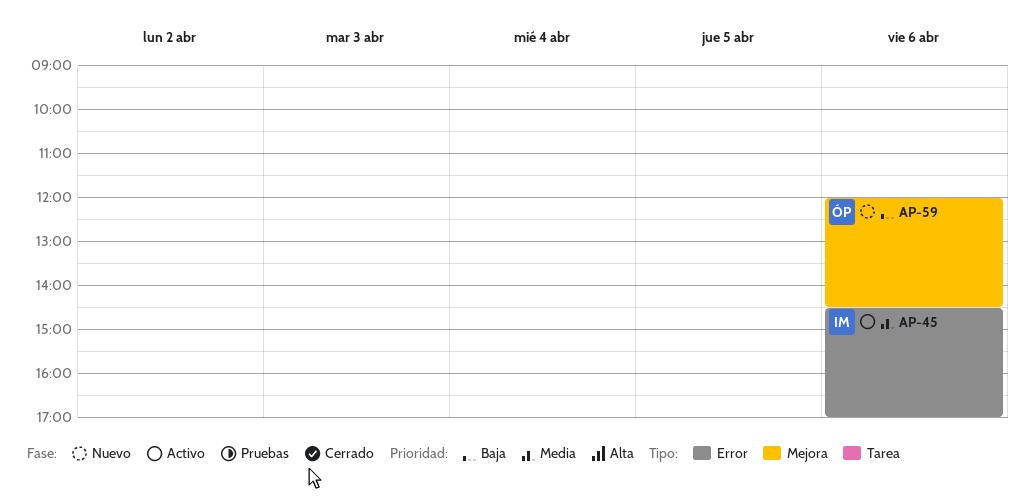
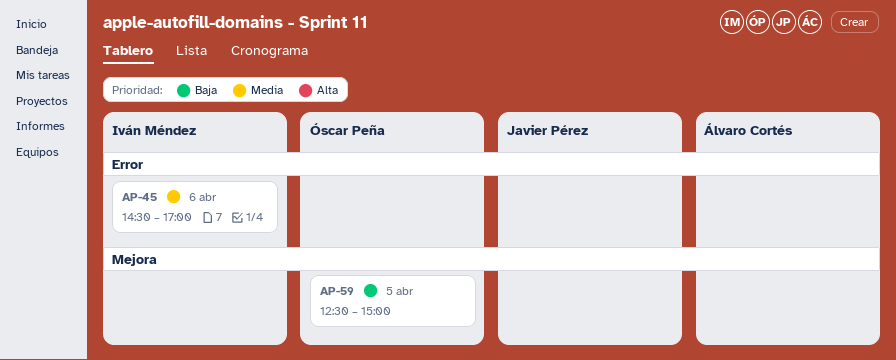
AP-59, day: Apr 6 -> Apr 5
AP-59, begins: 12:00 -> 12:30
AP-59, ends: 14:30 -> 15:00

